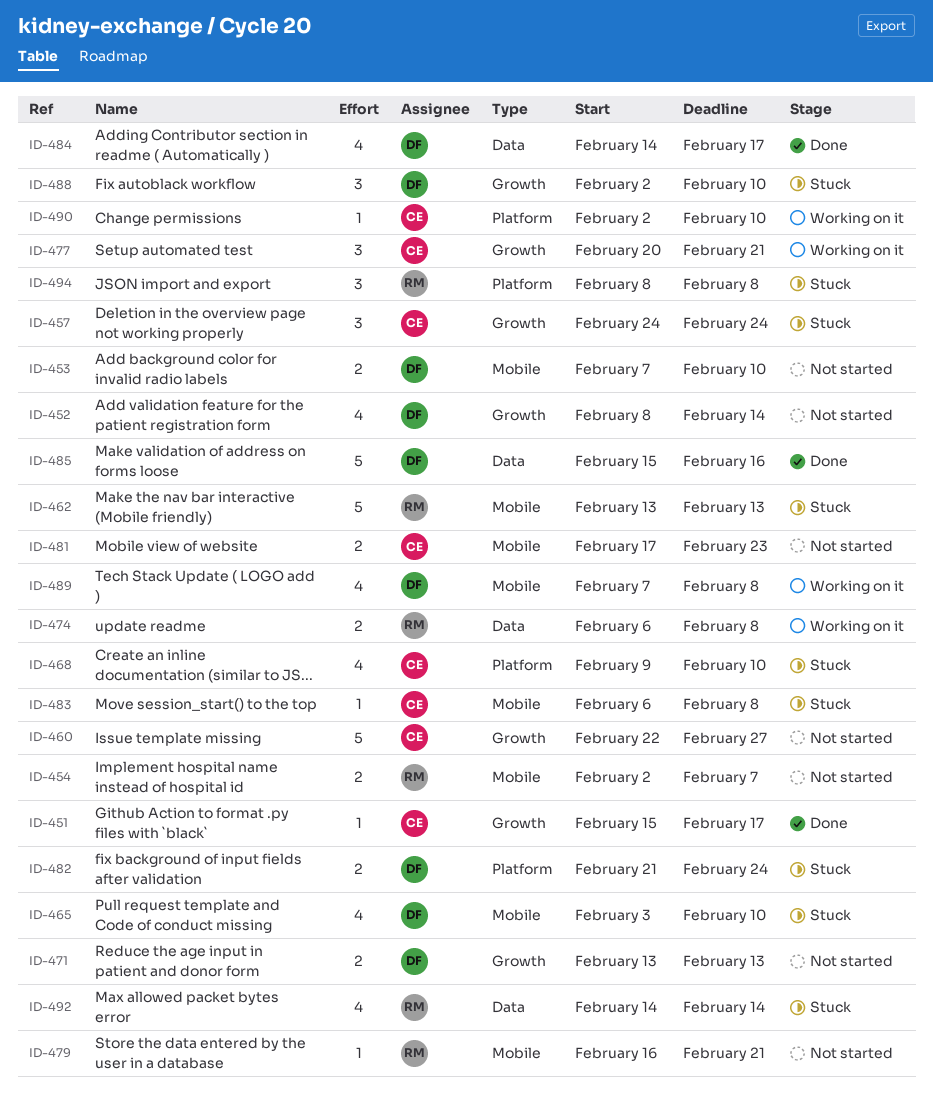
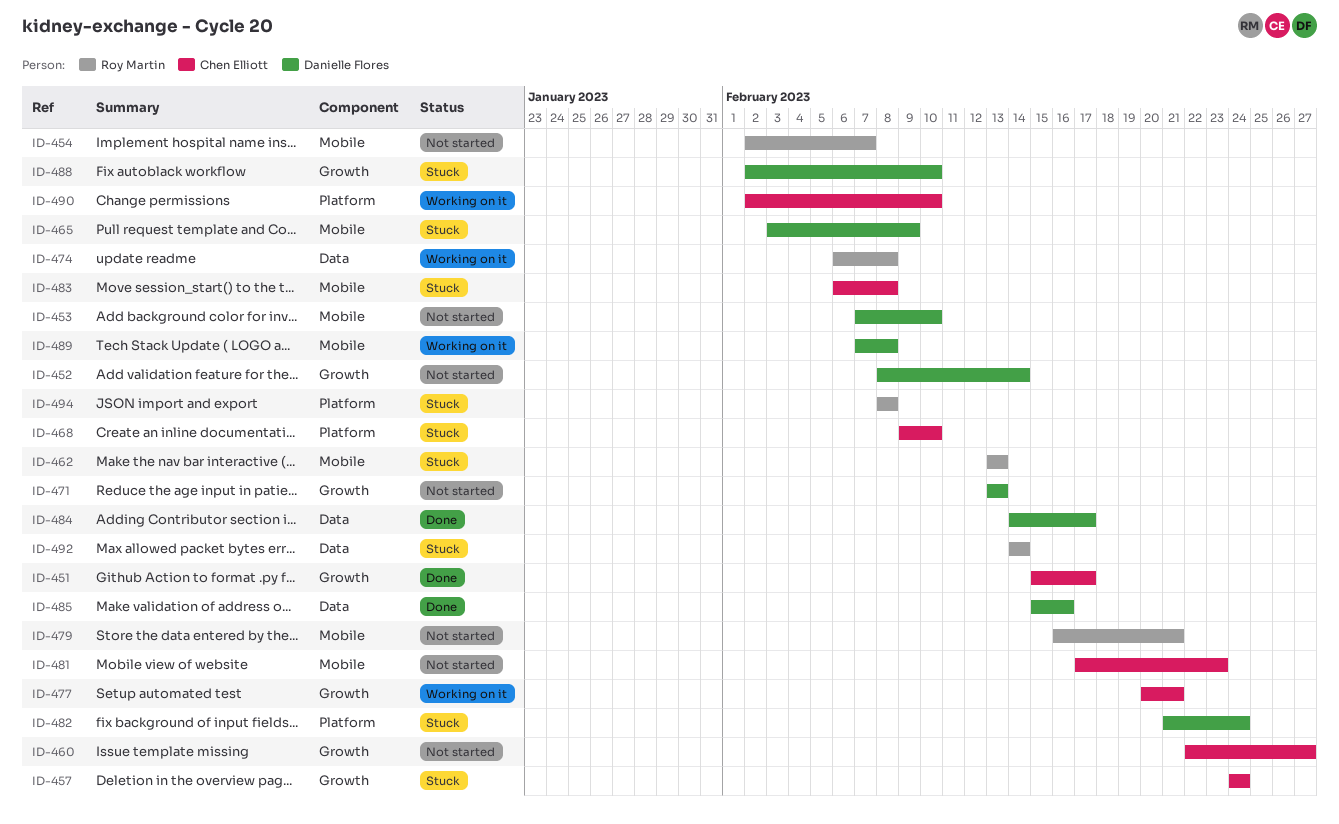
ID-465, due: Feb 10 -> Feb 9

